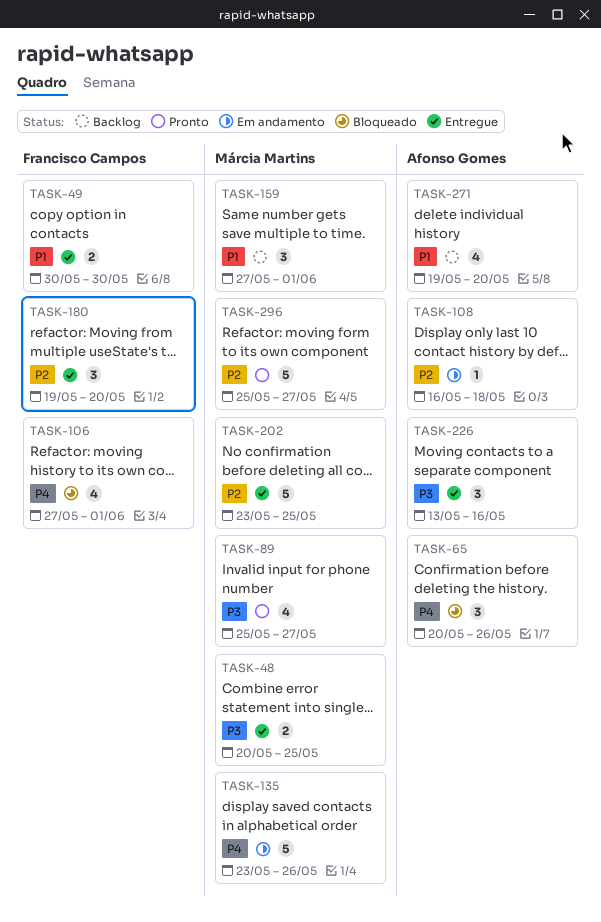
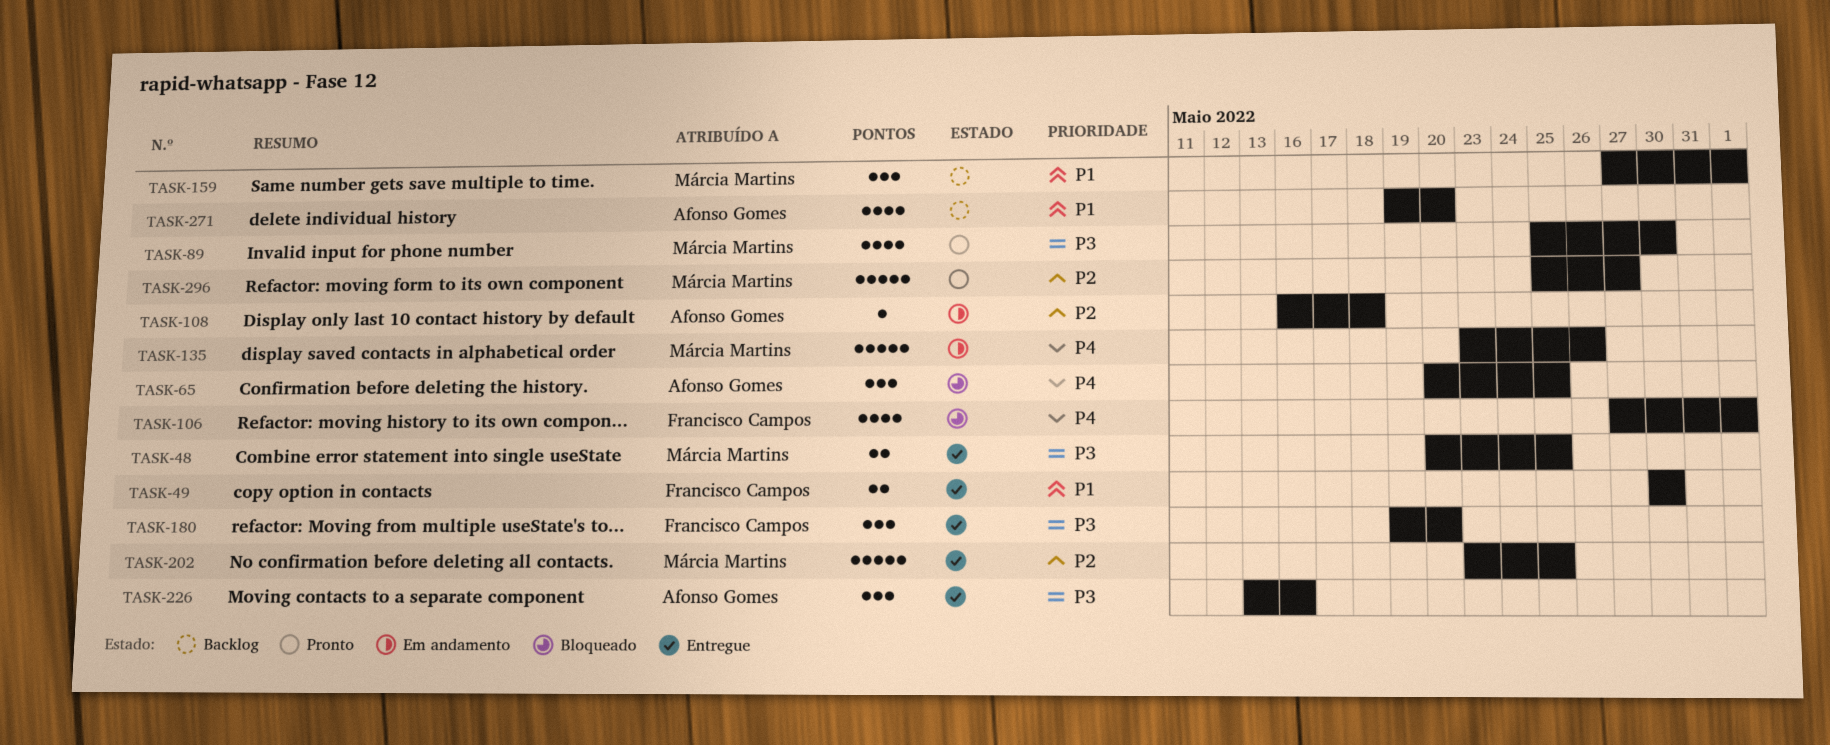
TASK-65, due: May 26 -> May 25
TASK-89, due: May 27 -> May 30
TASK-180, priority: P2 -> P3

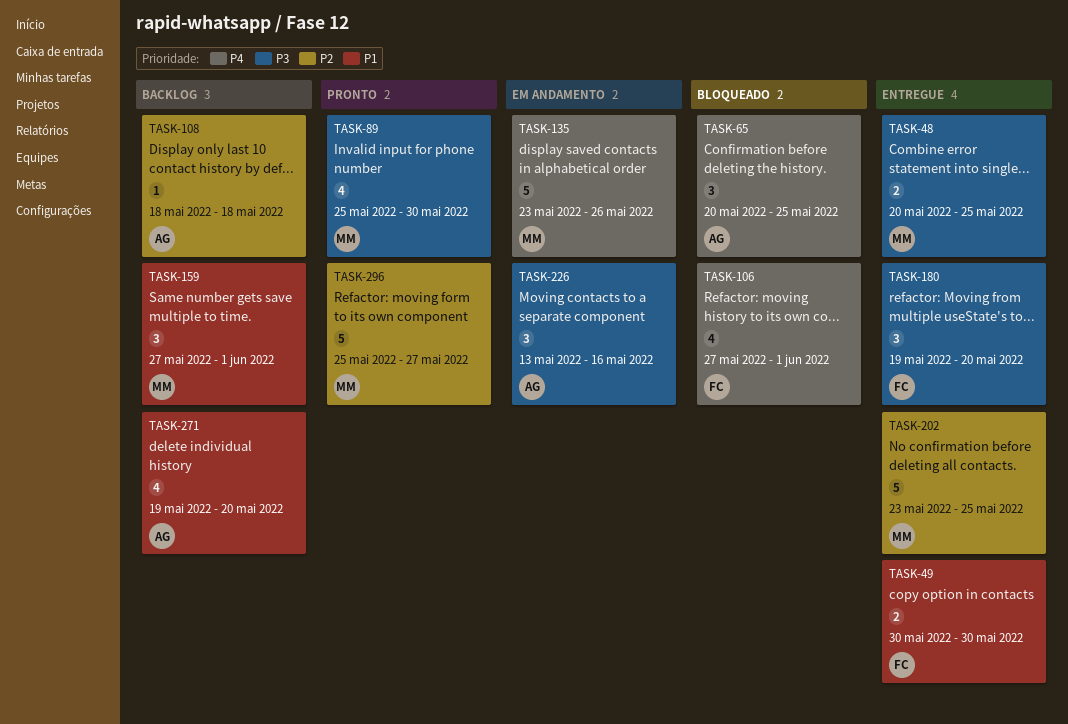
TASK-108, status: Em andamento -> Backlog
TASK-108, start: May 16 -> May 18
TASK-226, status: Entregue -> Em andamento

